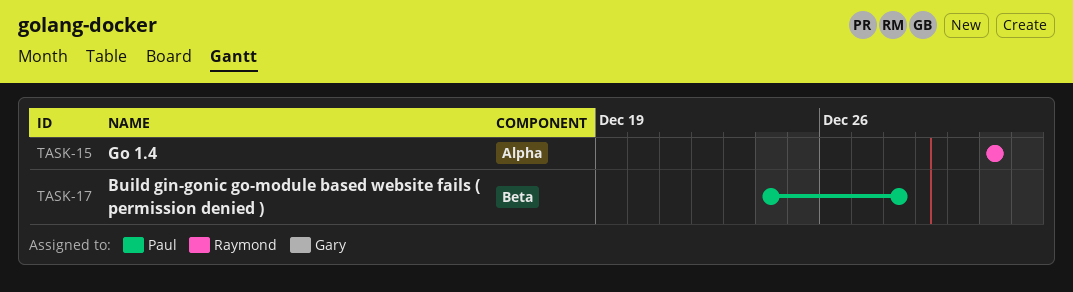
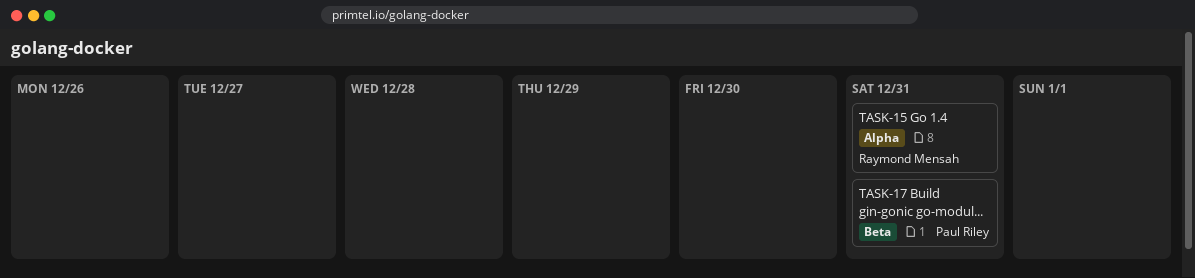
TASK-17, due: Dec 28 -> Dec 31

